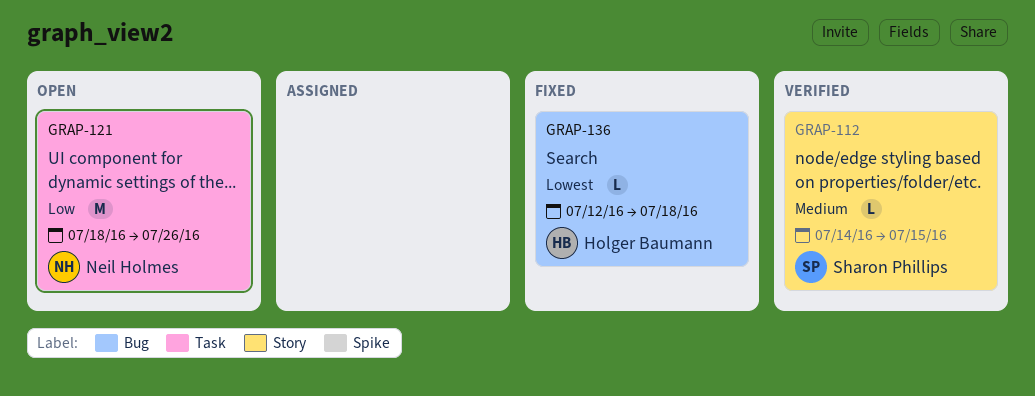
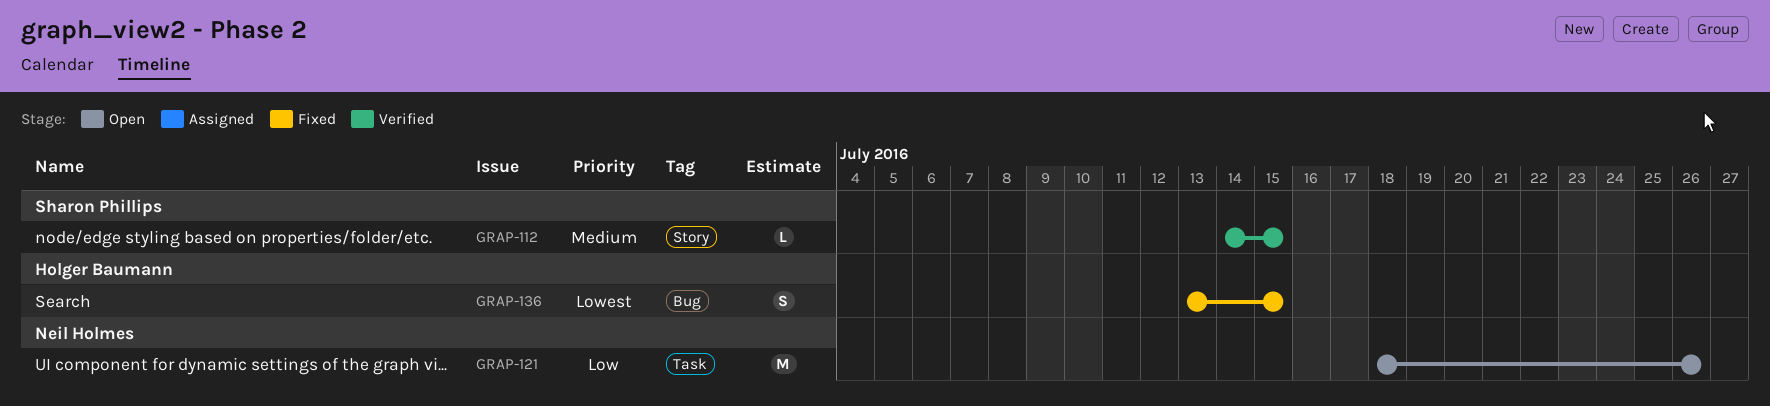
GRAP-136, estimate: L -> S
GRAP-136, start: Jul 12 -> Jul 13
GRAP-136, due: Jul 18 -> Jul 15

